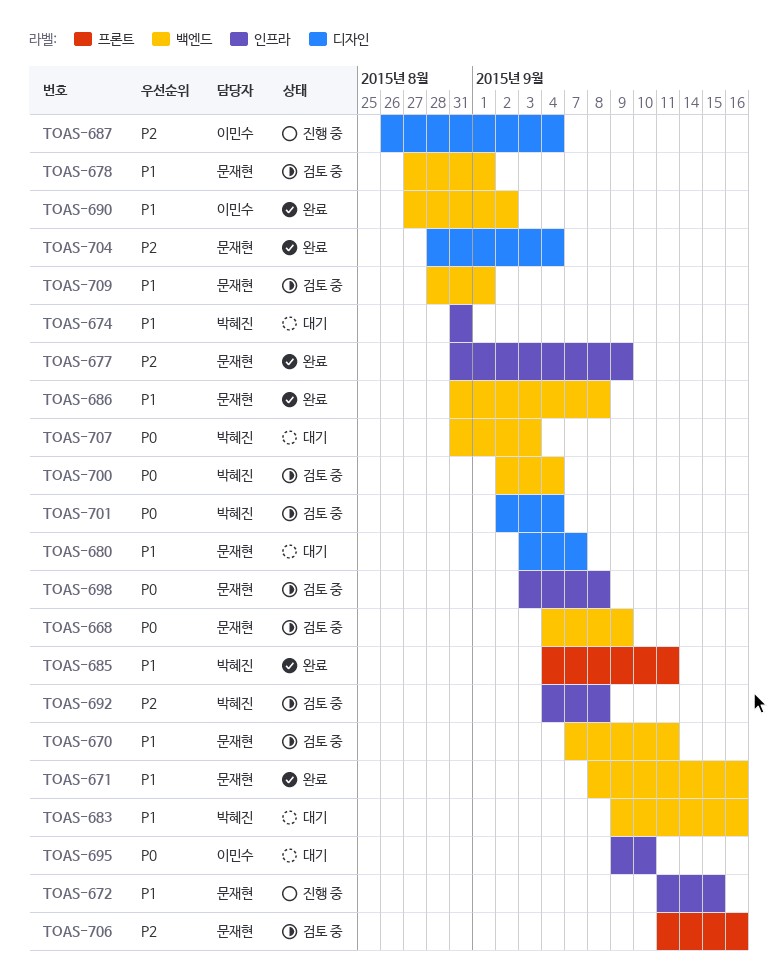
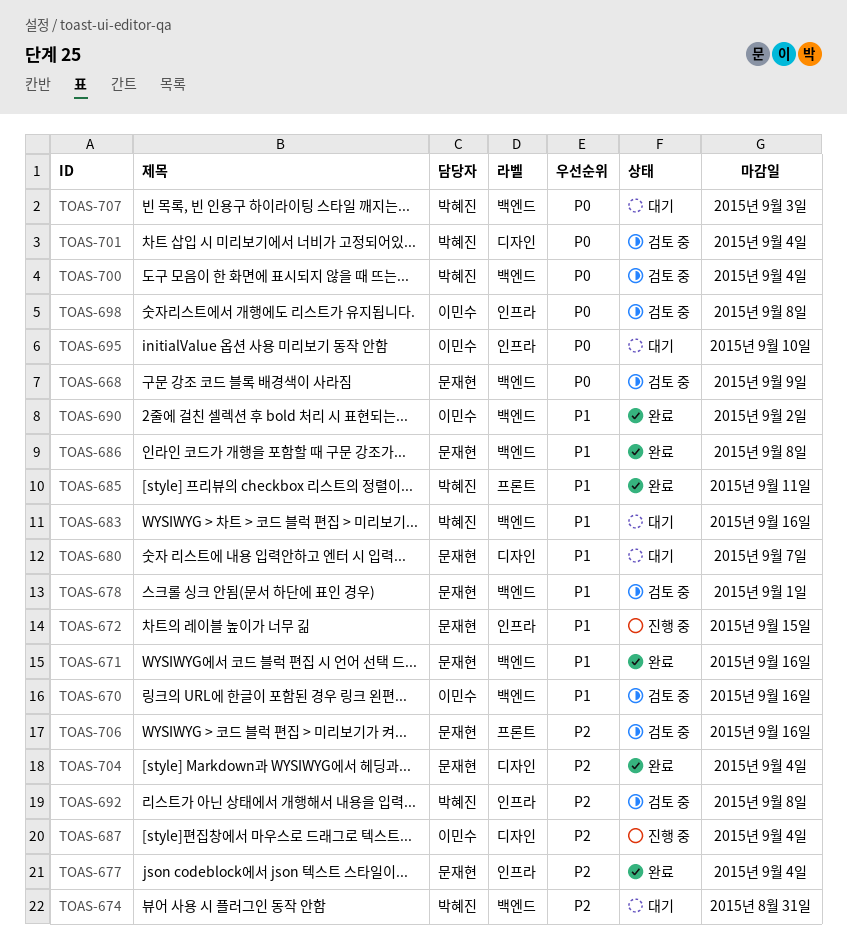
TOAS-670, owner: 문재현 -> 이민수
TOAS-670, due: Sep 11 -> Sep 16
TOAS-674, priority: P1 -> P2
TOAS-674, label: 인프라 -> 백엔드
TOAS-677, due: Sep 9 -> Sep 4
TOAS-698, owner: 문재현 -> 이민수
TOAS-709: present -> none

